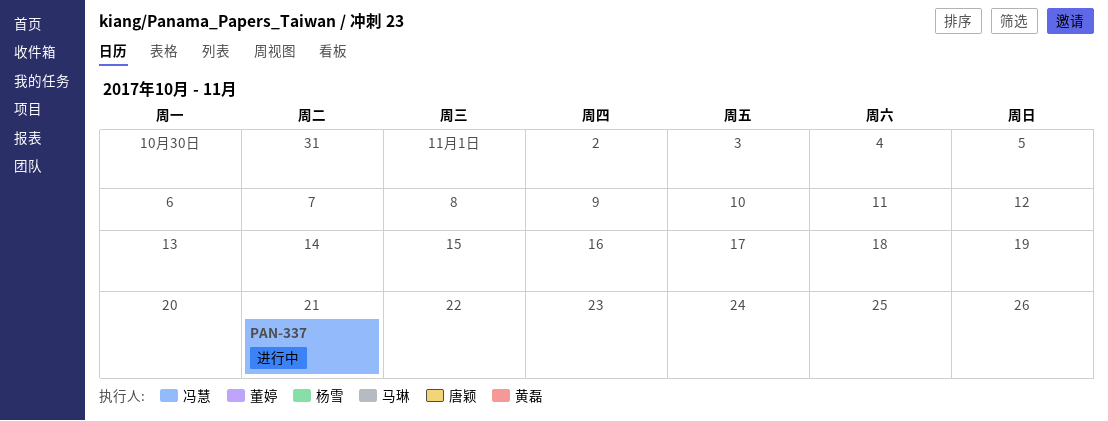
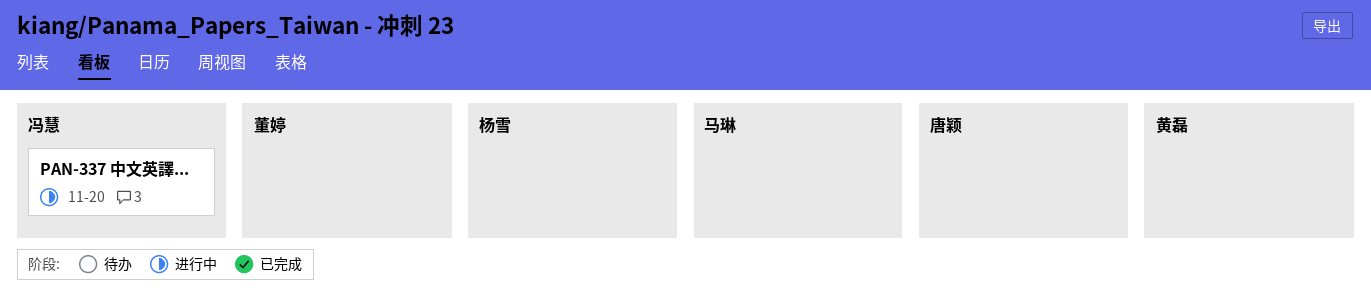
PAN-337, due: Nov 21 -> Nov 20

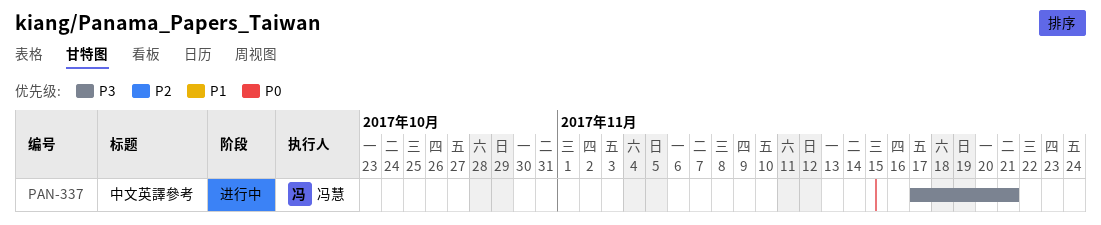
PAN-337, due: Nov 20 -> Nov 21

